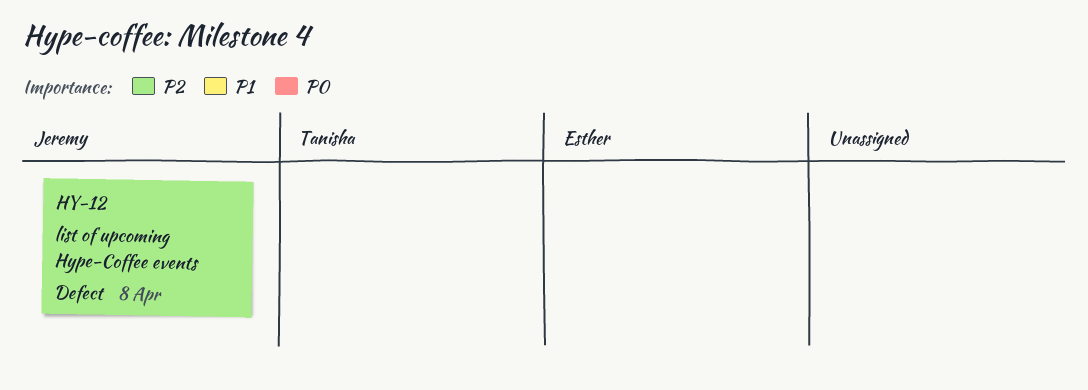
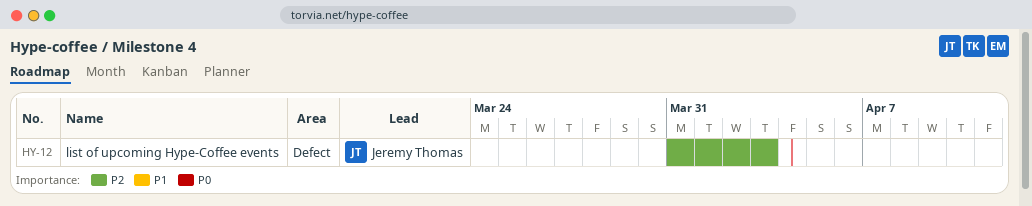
HY-12, due: Apr 8 -> Apr 3

